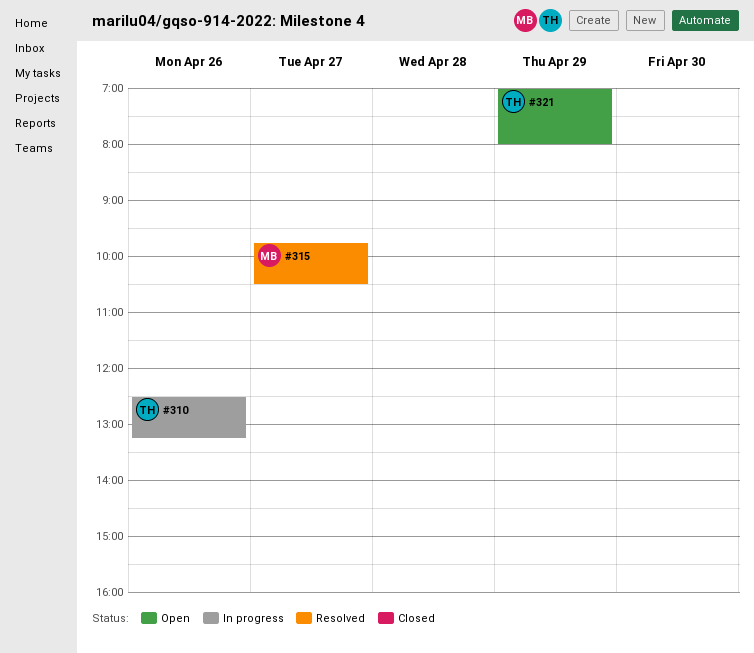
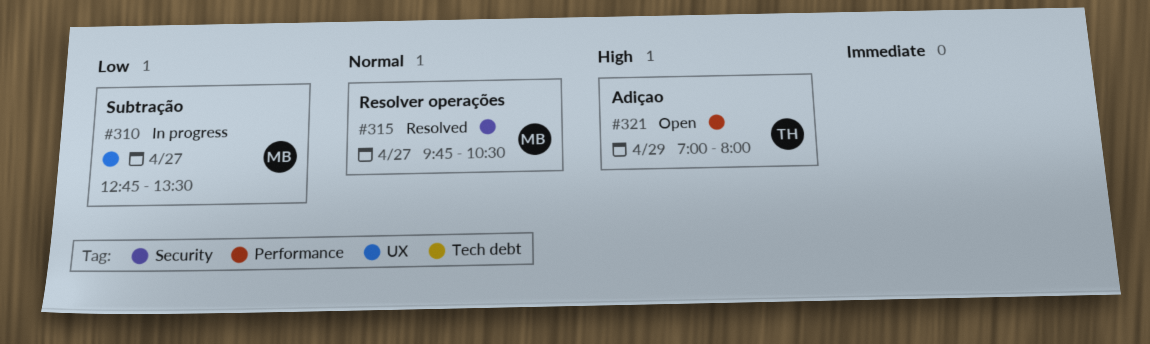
#310, owner: TH -> MB
#310, day: Apr 26 -> Apr 27
#310, begins: 12:30 -> 12:45
#310, ends: 13:15 -> 13:30

